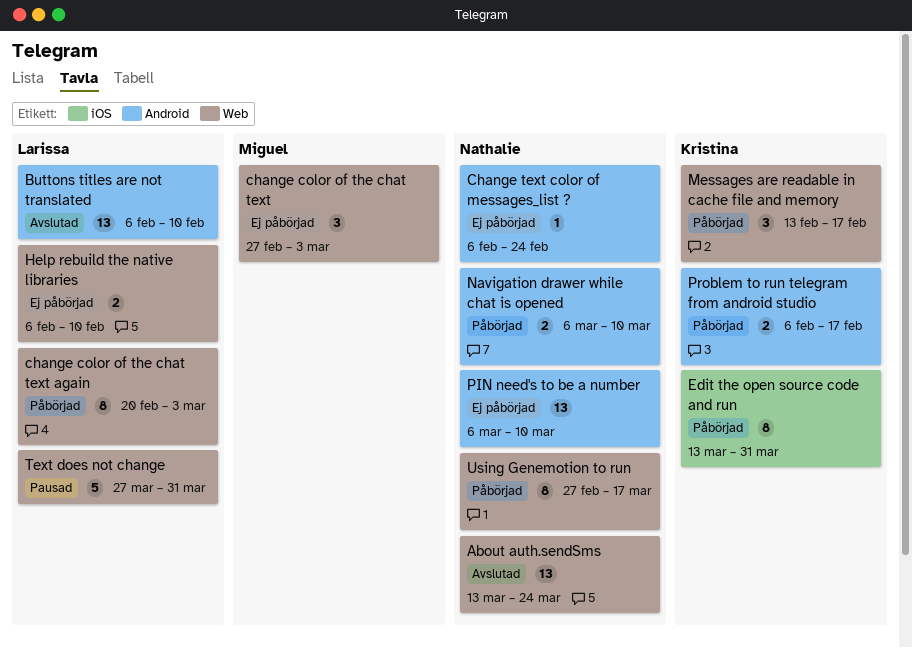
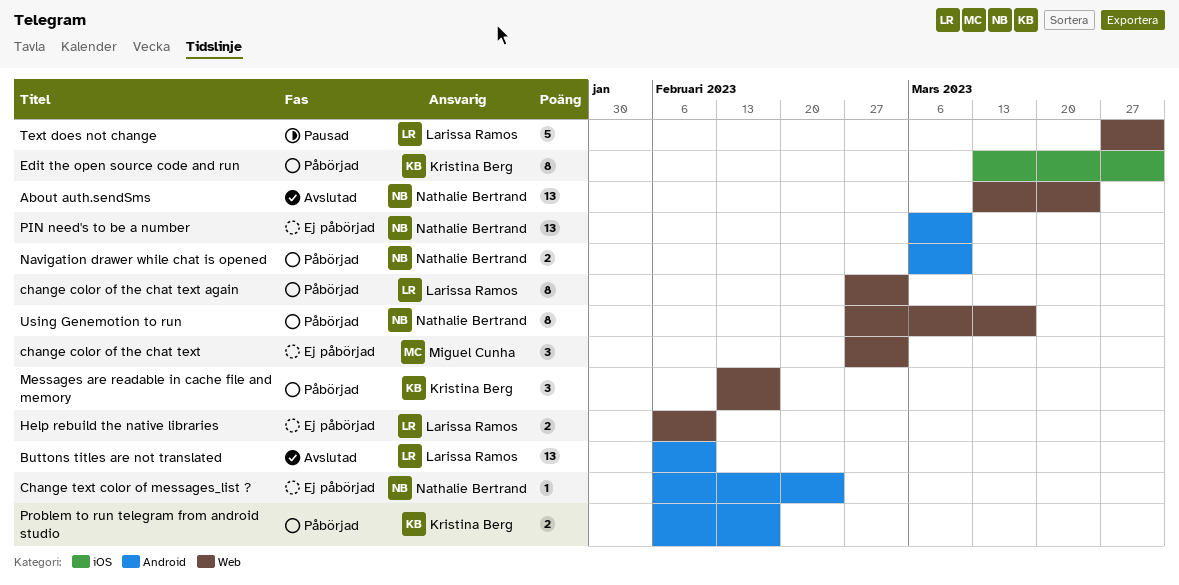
change color of the chat text again, start: Feb 20 -> Feb 27

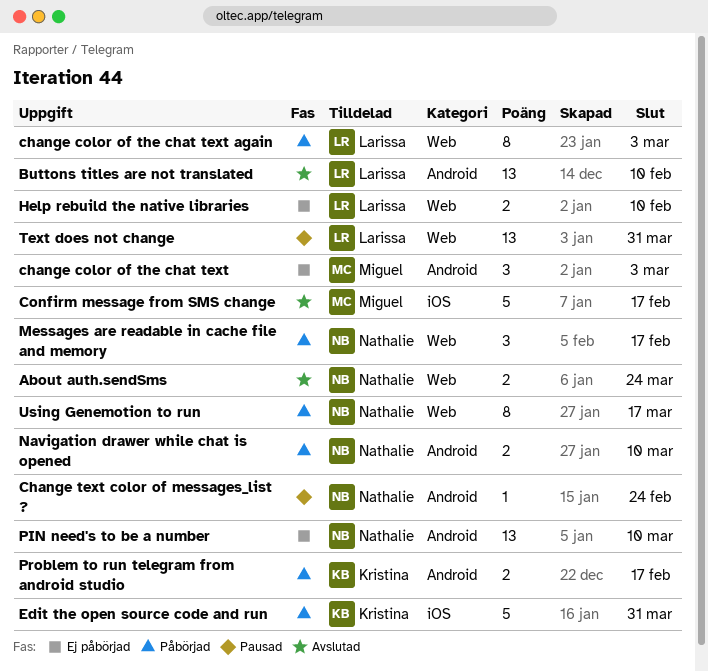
About auth.sendSms, estimate: 13 -> 2
change color of the chat text, label: Web -> Android
Change text color of messages_list ?, status: Ej påbörjad -> Pausad
Confirm message from SMS change: none -> present
Edit the open source code and run, estimate: 8 -> 5
Messages are readable in cache file and memory, owner: Kristina Berg -> Nathalie Bertrand
Text does not change, estimate: 5 -> 13

